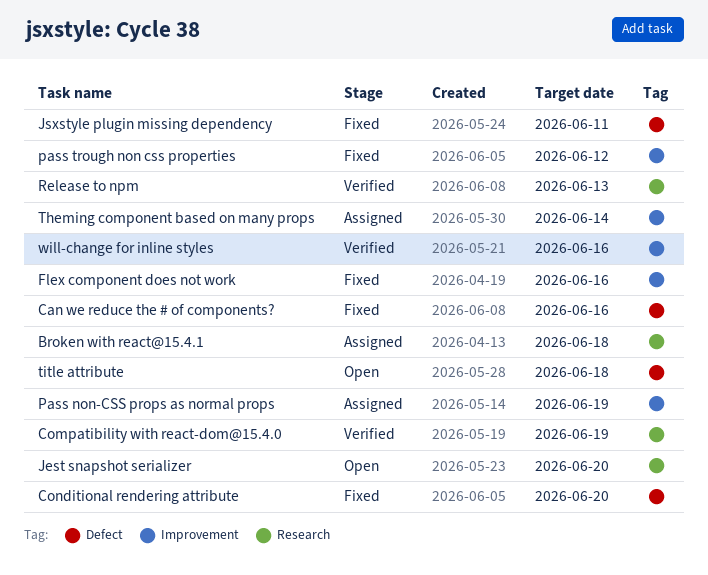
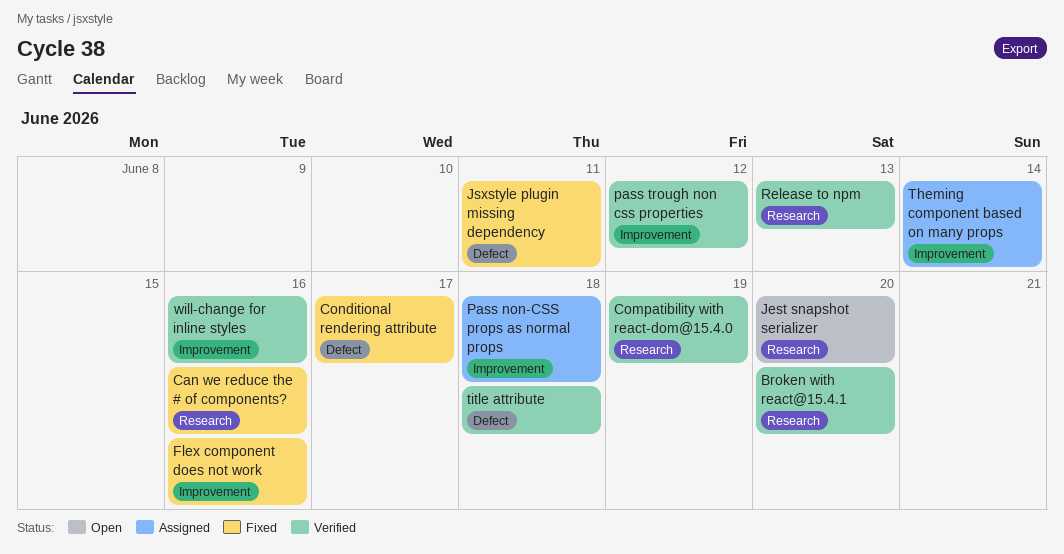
Broken with react@15.4.1, status: Assigned -> Verified
Broken with react@15.4.1, due: Jun 18 -> Jun 20
Can we reduce the # of components?, label: Defect -> Research
Conditional rendering attribute, due: Jun 20 -> Jun 17
Pass non-CSS props as normal props, due: Jun 19 -> Jun 18
pass trough non css properties, status: Fixed -> Verified
title attribute, status: Open -> Verified

